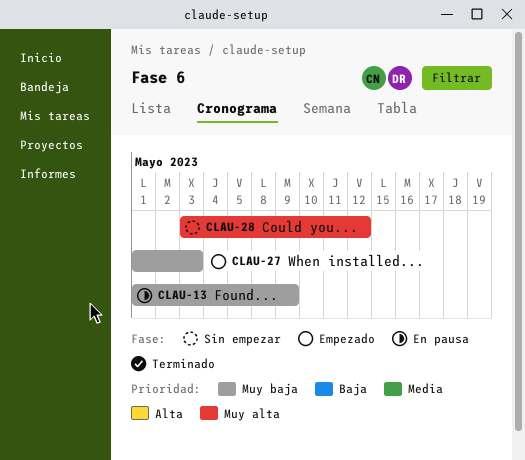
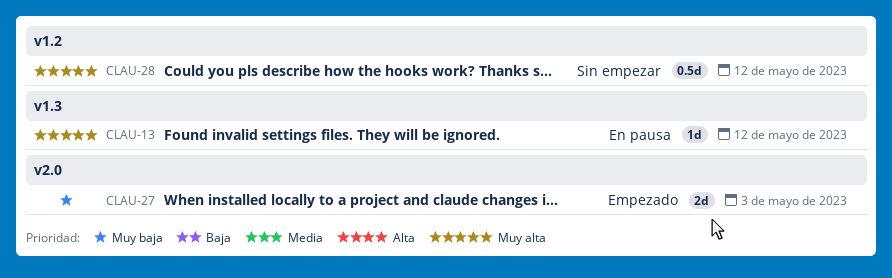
CLAU-13, priority: Muy baja -> Muy alta
CLAU-13, due: May 9 -> May 12

